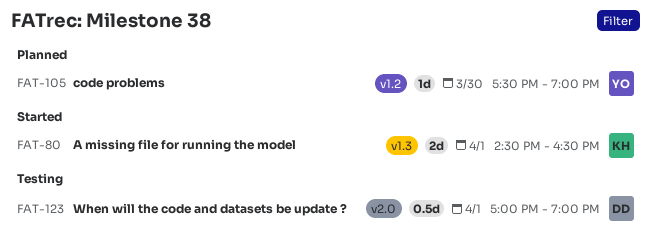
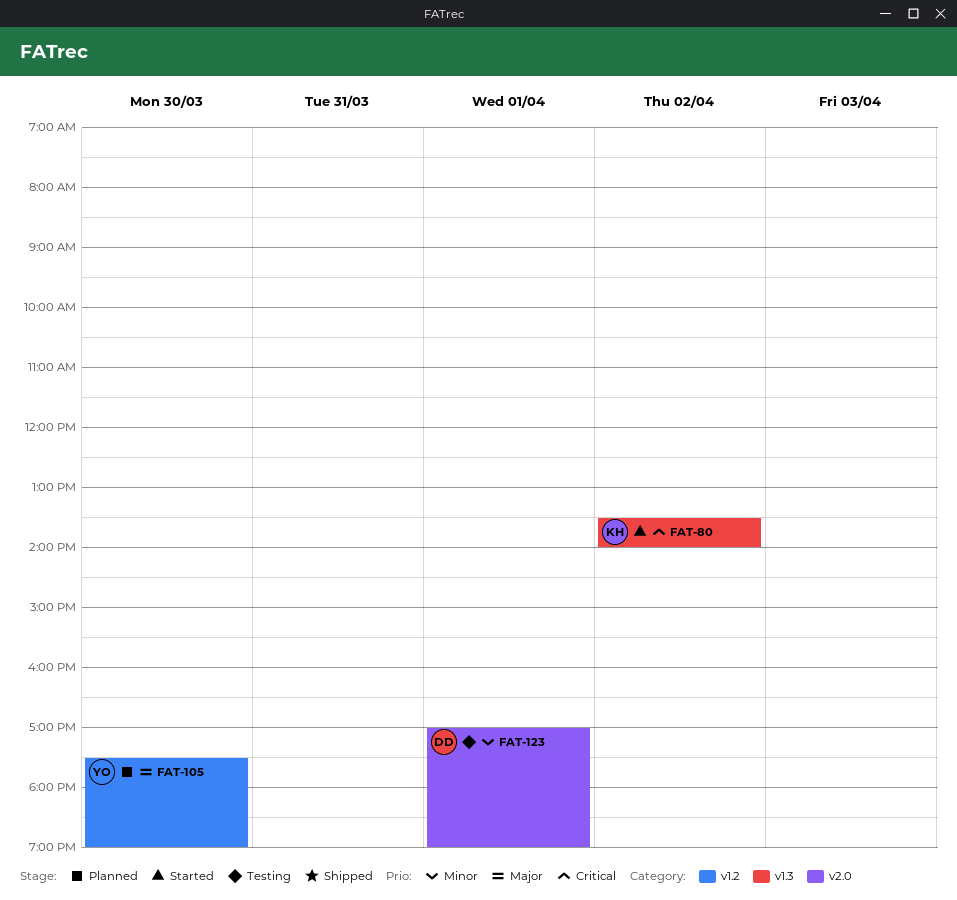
FAT-80, day: Apr 1 -> Apr 2
FAT-80, begins: 14:30 -> 13:30
FAT-80, ends: 16:30 -> 14:00

